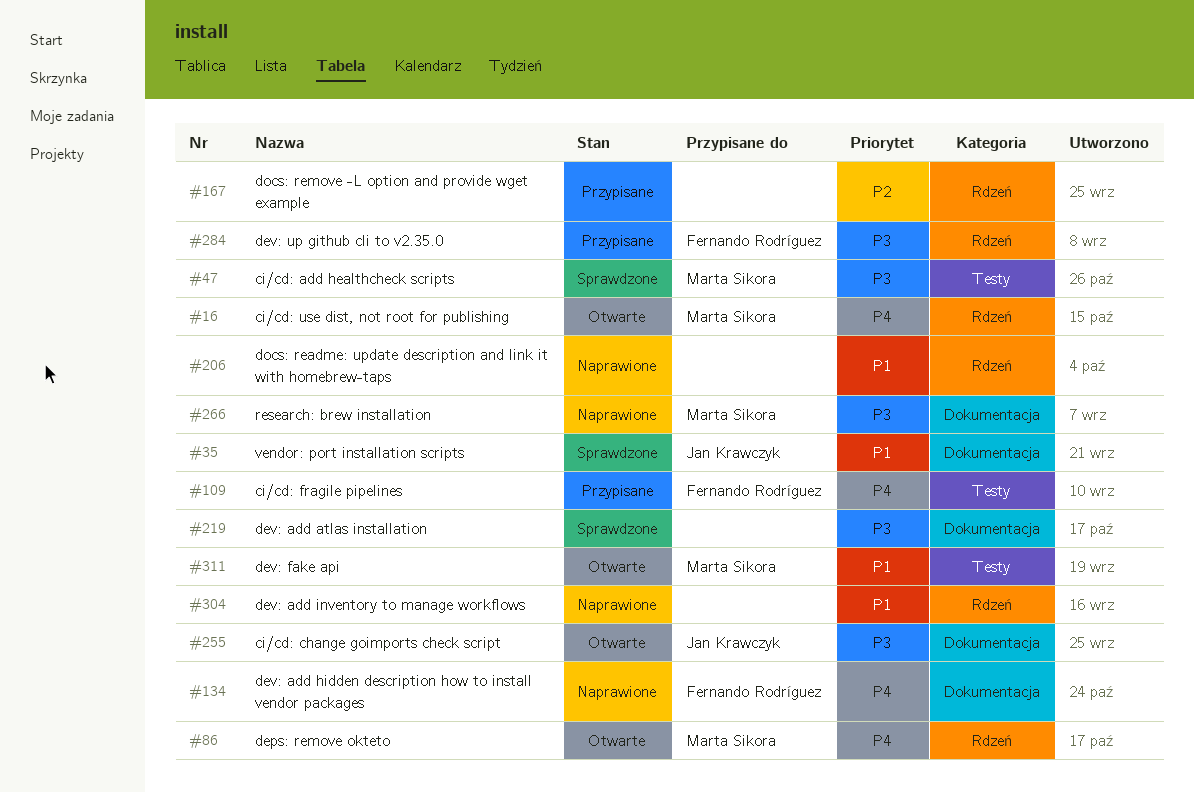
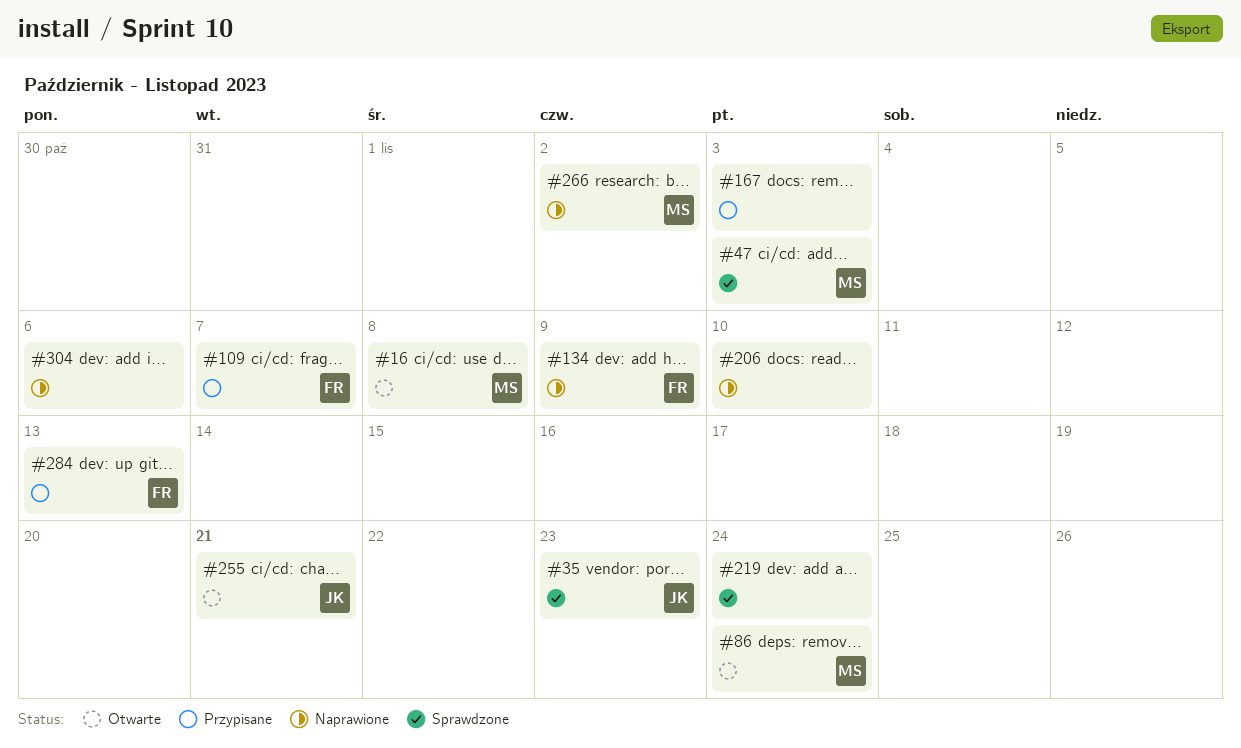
#311: present -> none

